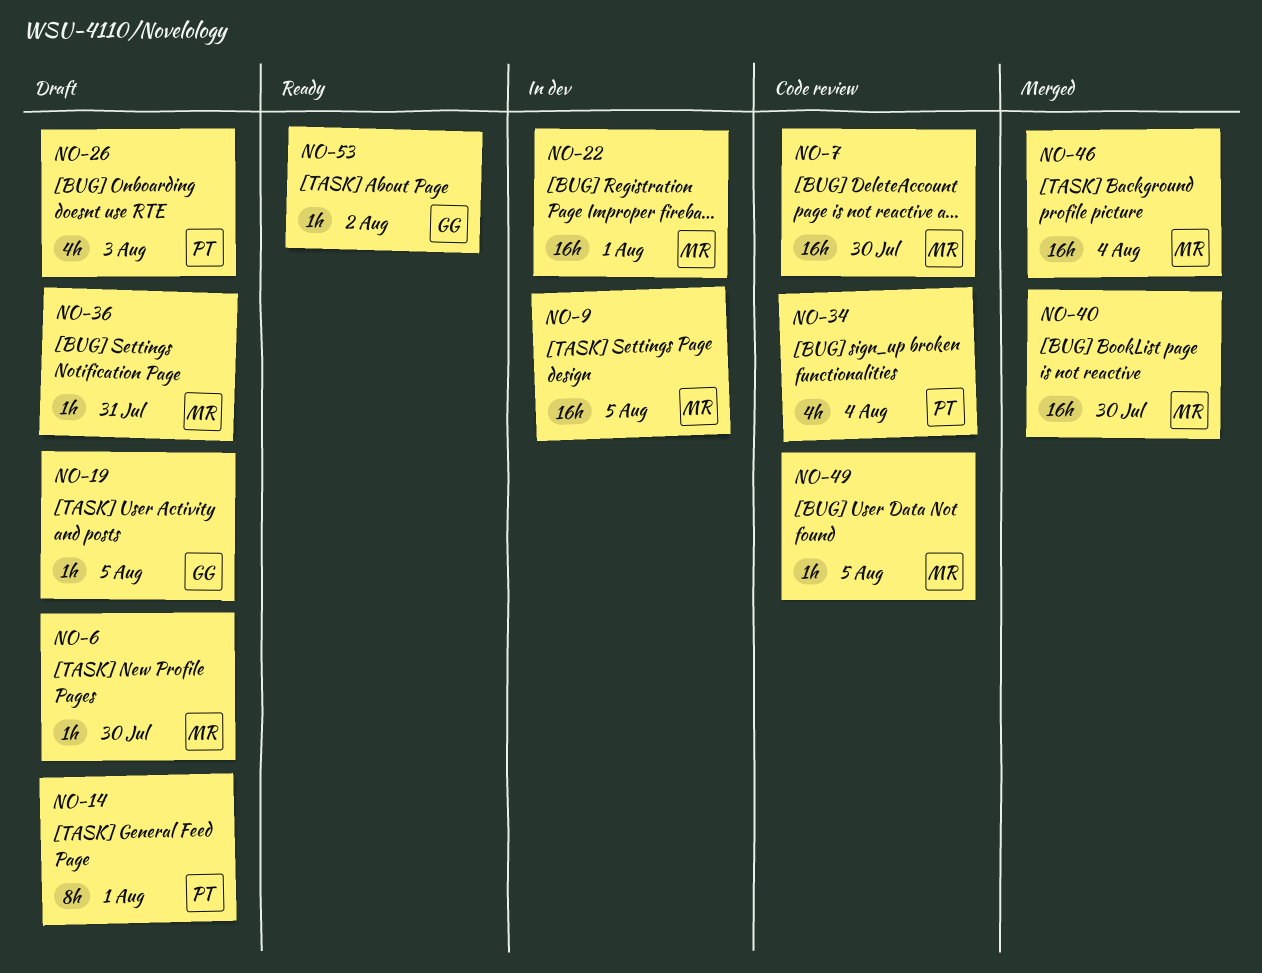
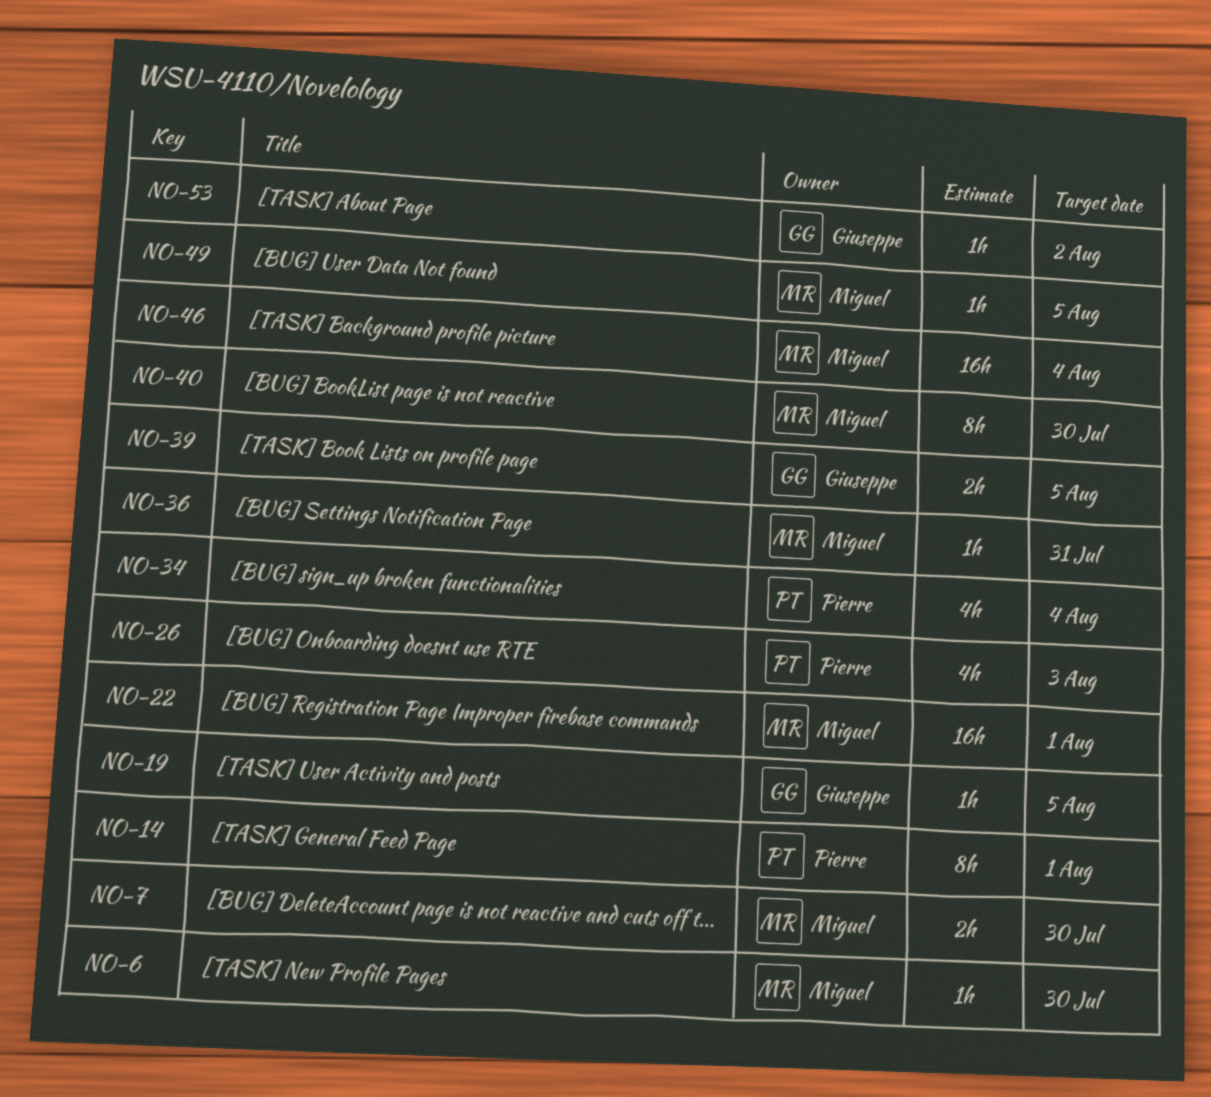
NO-7, estimate: 16h -> 2h
NO-9: present -> none
NO-39: none -> present
NO-40, estimate: 16h -> 8h

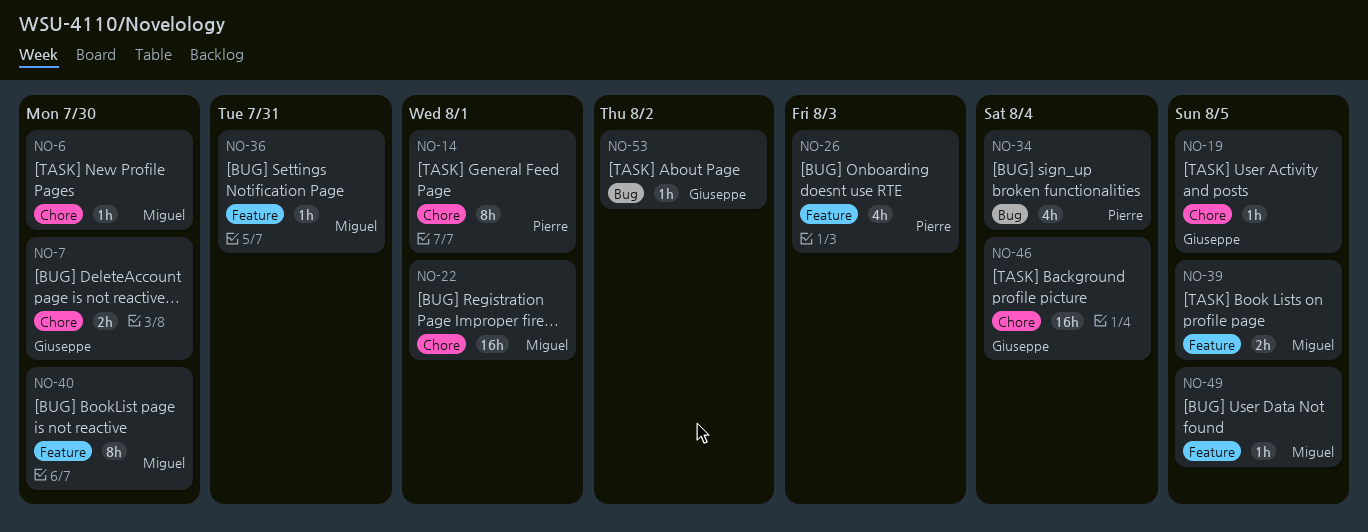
NO-7, owner: Miguel -> Giuseppe
NO-39, owner: Giuseppe -> Miguel
NO-46, owner: Miguel -> Giuseppe

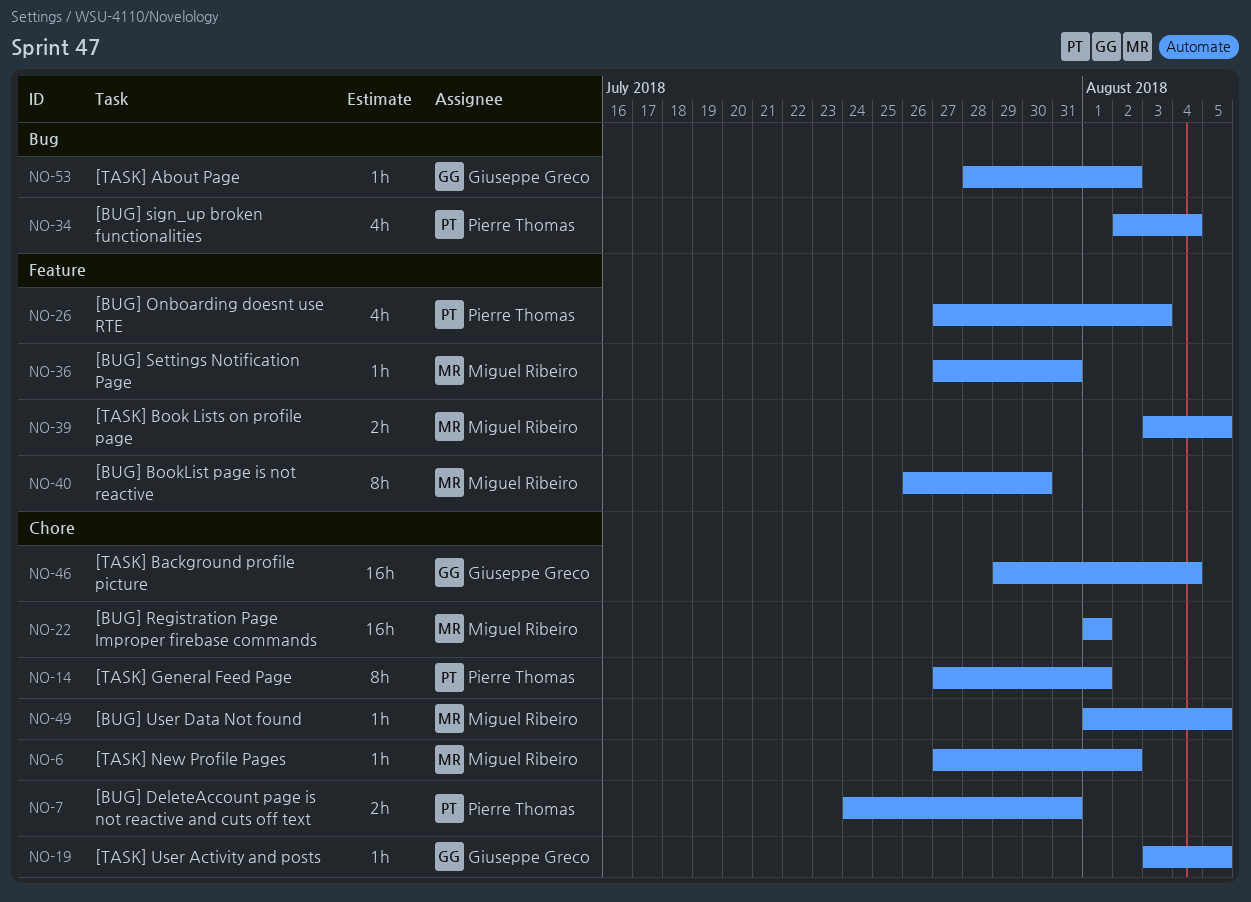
NO-6, due: Jul 30 -> Aug 2
NO-7, owner: Giuseppe Greco -> Pierre Thomas
NO-7, due: Jul 30 -> Jul 31
NO-49, label: Feature -> Chore

